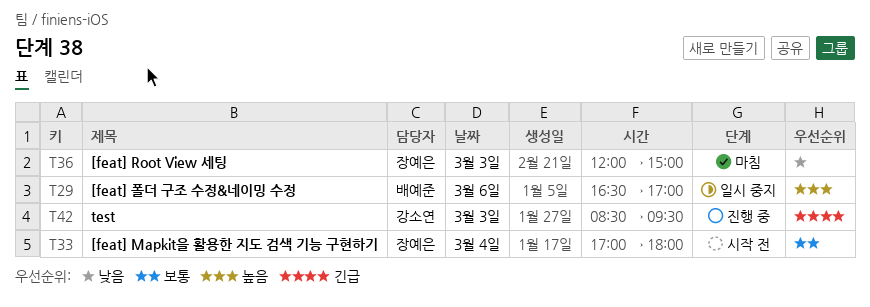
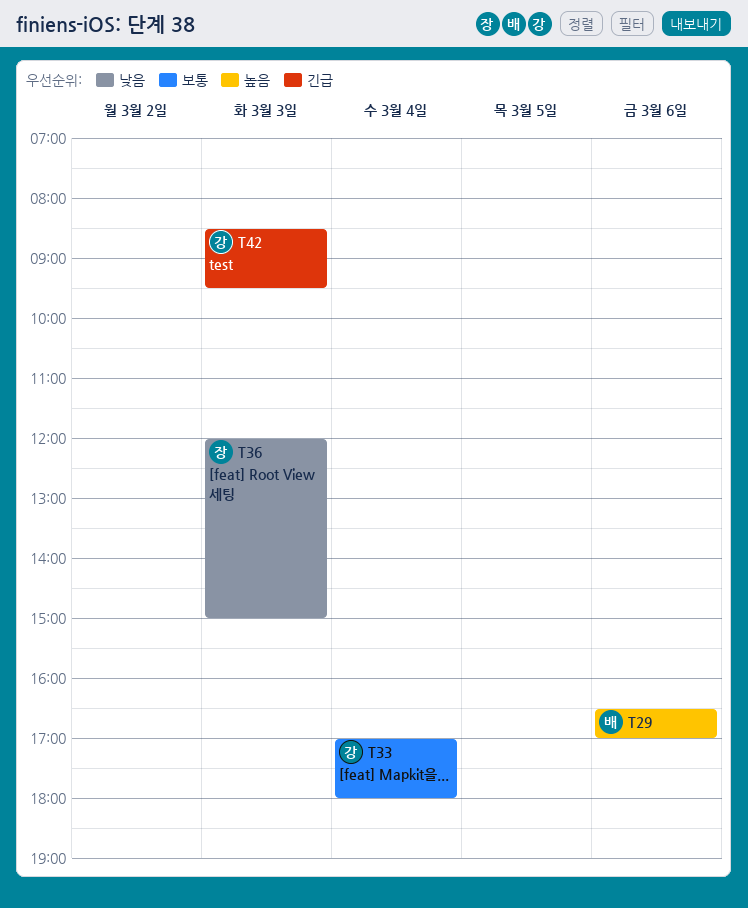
T33, owner: 장예은 -> 강소연

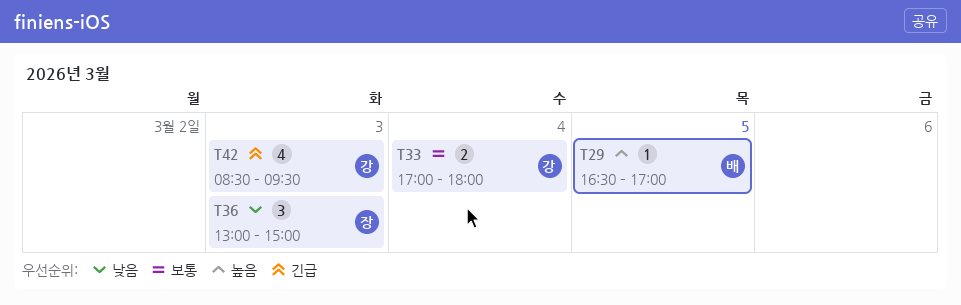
T29, day: Mar 6 -> Mar 5
T36, begins: 12:00 -> 13:00

